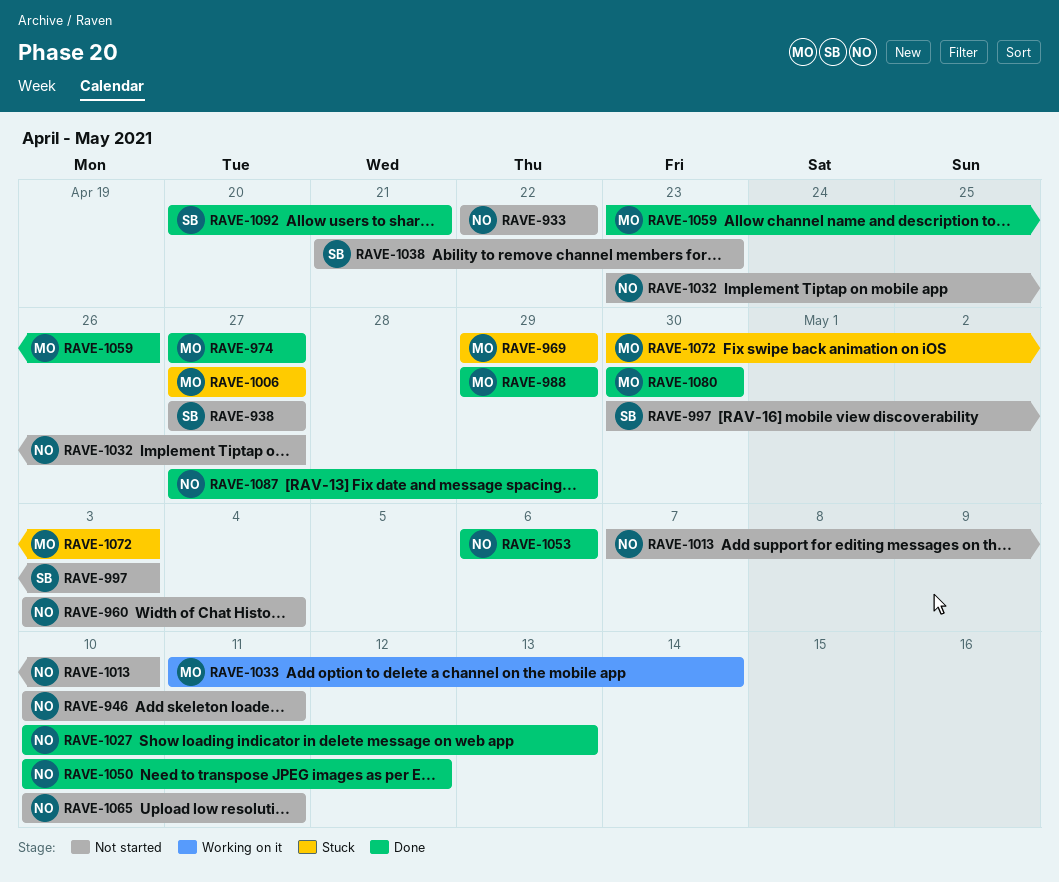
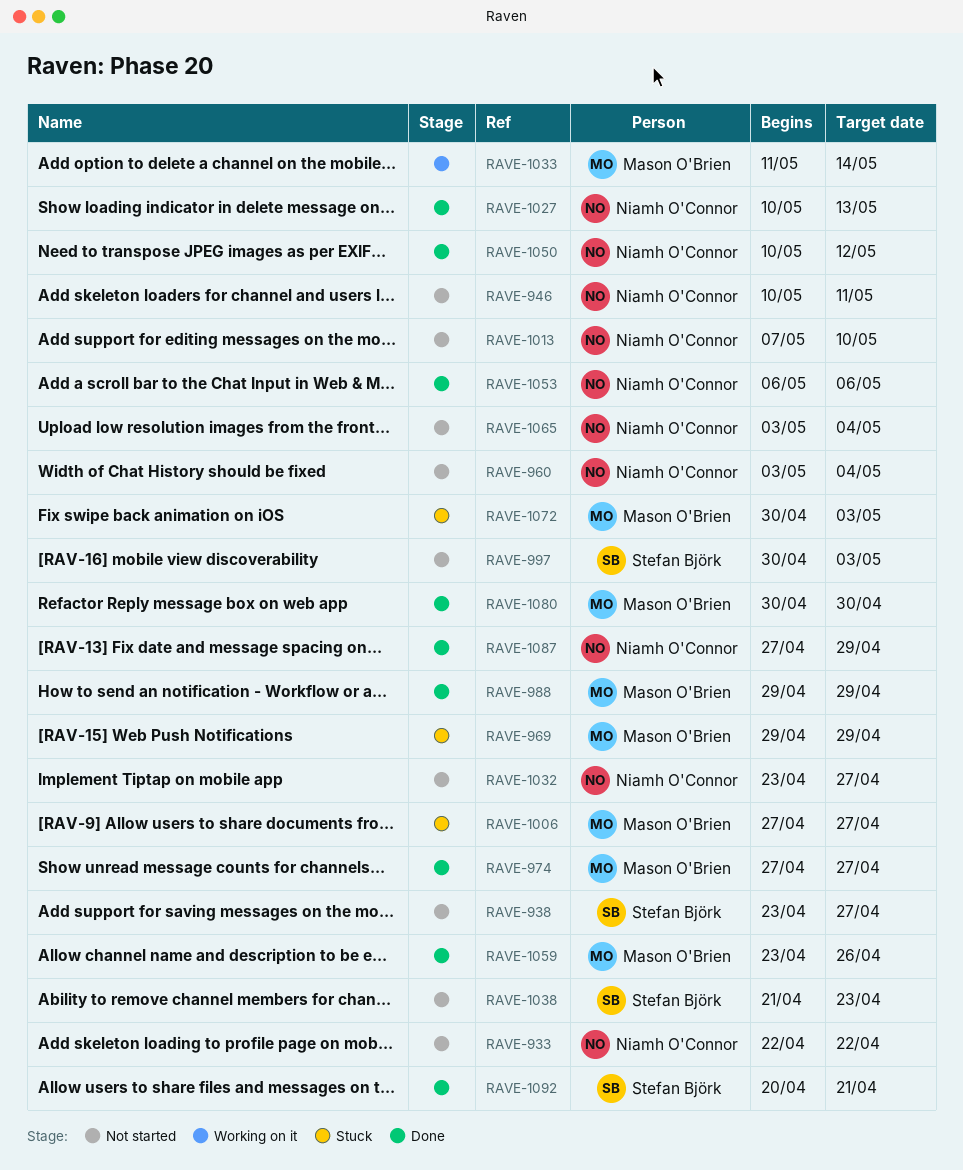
RAVE-938, start: Apr 27 -> Apr 23
RAVE-1065, start: May 10 -> May 3
RAVE-1065, due: May 11 -> May 4

